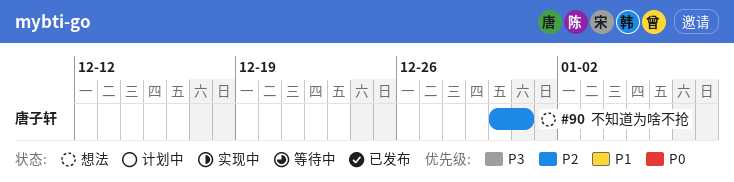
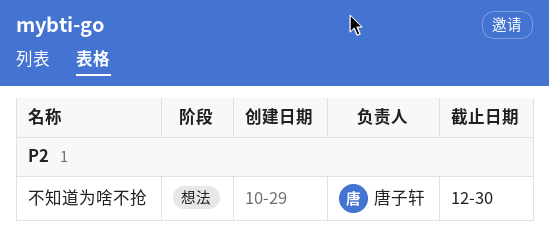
不知道为啥不抢, due: Dec 31 -> Dec 30

